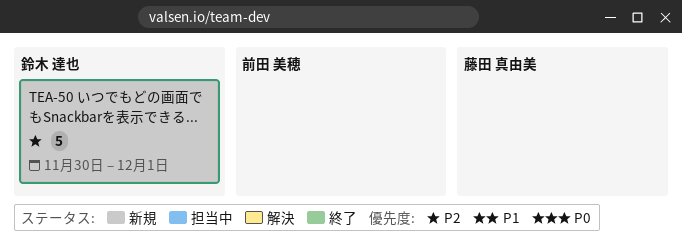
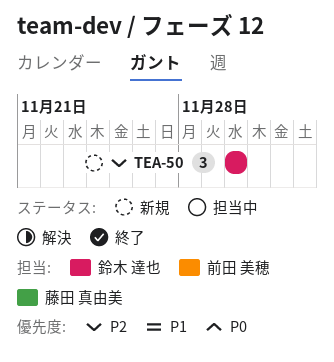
TEA-50, estimate: 5 -> 3
TEA-50, due: Dec 1 -> Nov 30

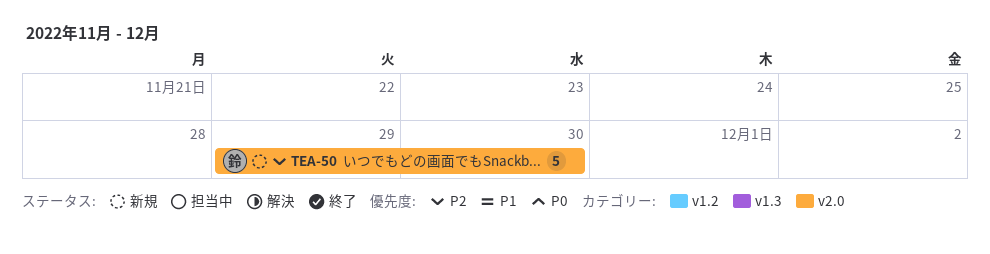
TEA-50, estimate: 3 -> 5
TEA-50, start: Nov 30 -> Nov 29

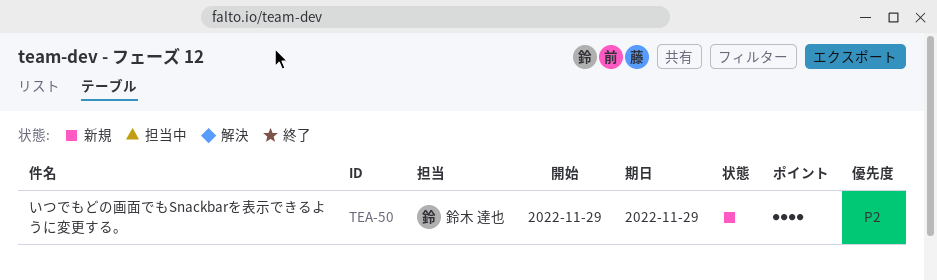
TEA-50, estimate: 5 -> 4
TEA-50, due: Nov 30 -> Nov 29

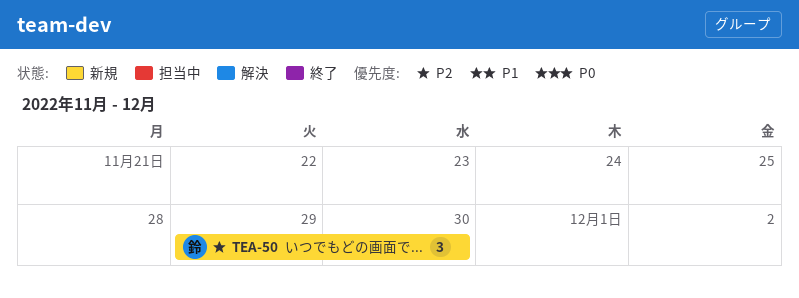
TEA-50, estimate: 4 -> 3
TEA-50, due: Nov 29 -> Nov 30

